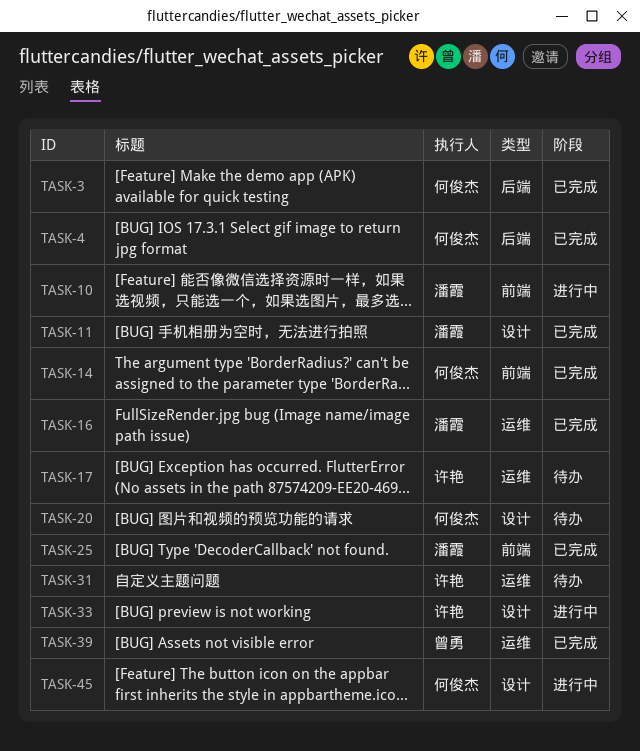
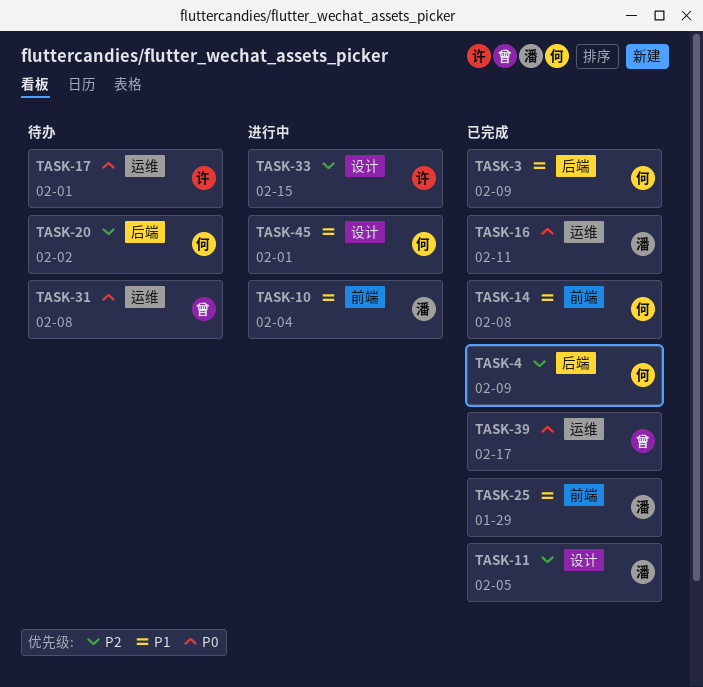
TASK-20, label: 设计 -> 后端
TASK-31, owner: 许艳 -> 曾勇

